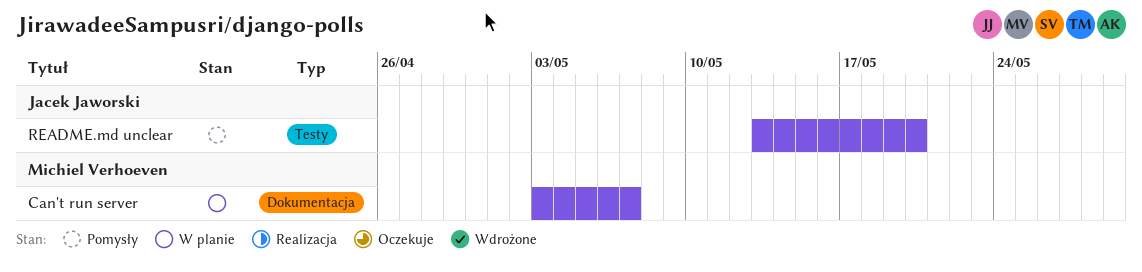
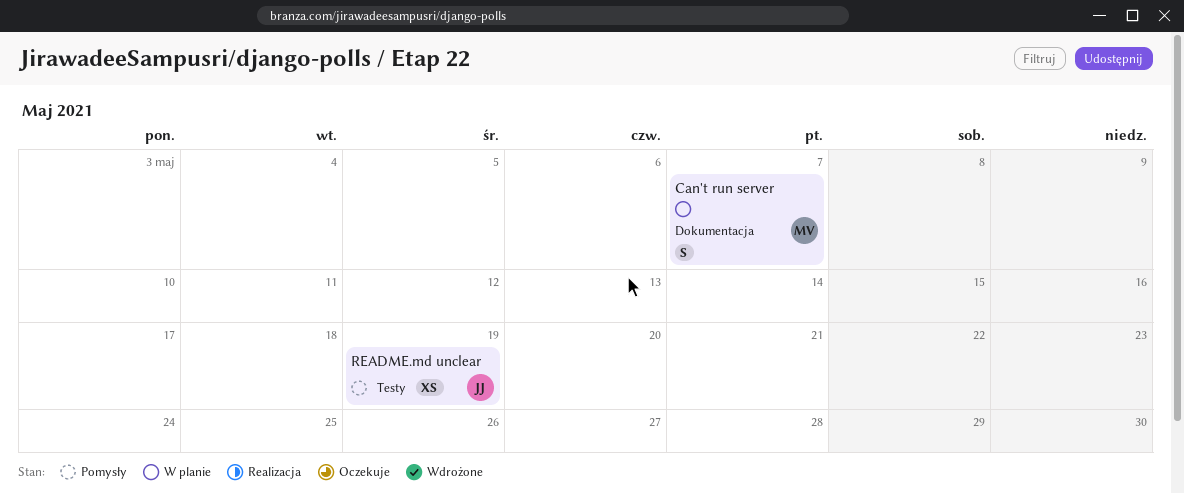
README.md unclear, due: May 20 -> May 19

